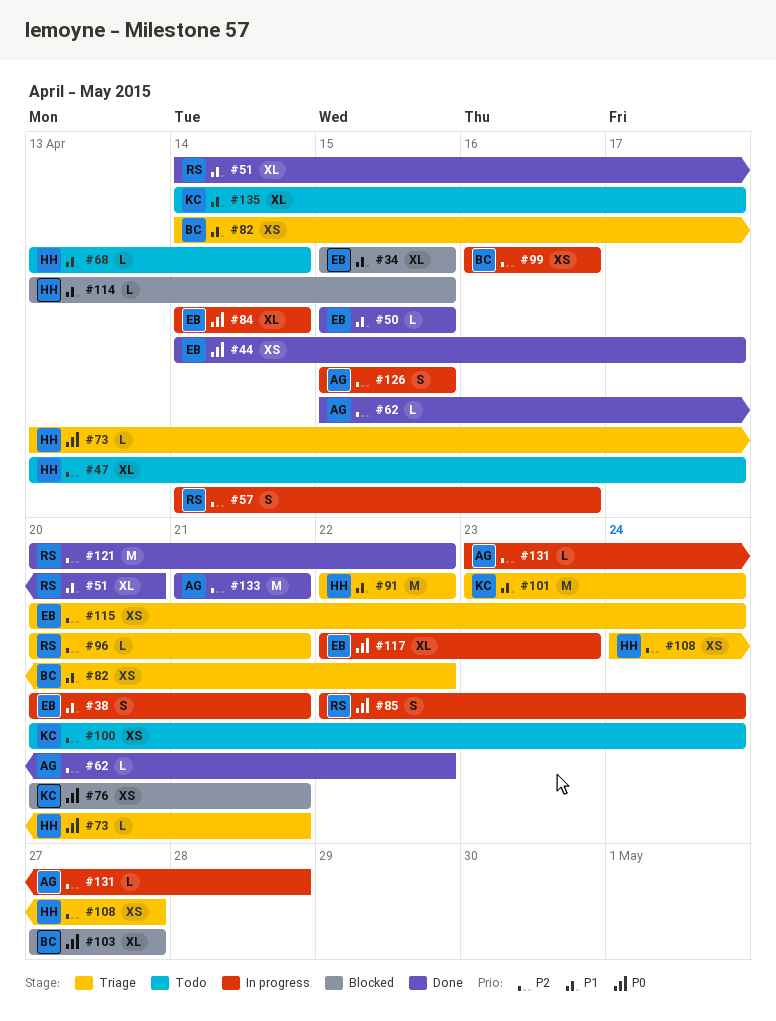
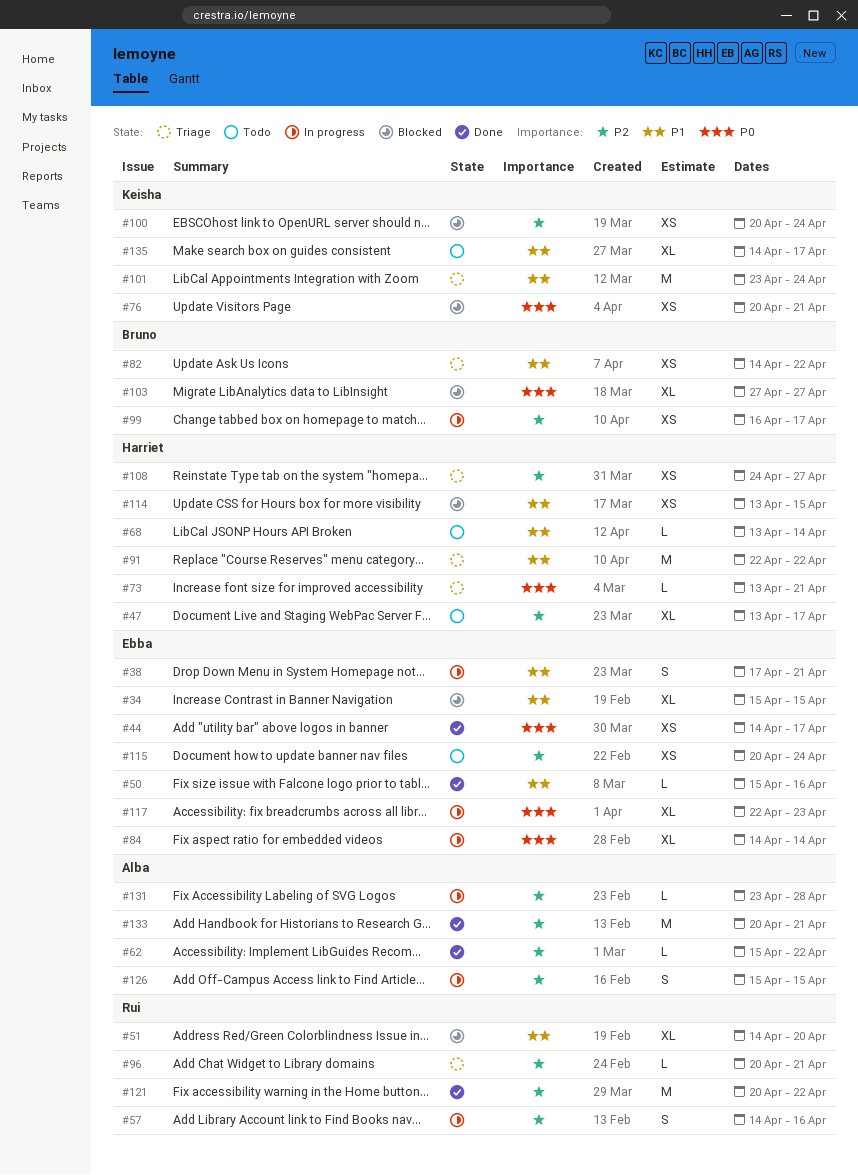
#38, start: Apr 20 -> Apr 17
#50, due: Apr 15 -> Apr 16
#51, status: Done -> Blocked
#85: present -> none
#99, due: Apr 16 -> Apr 17
#100, status: Todo -> Blocked
#114, estimate: L -> XS
#115, status: Triage -> Todo
#133, start: Apr 21 -> Apr 20

